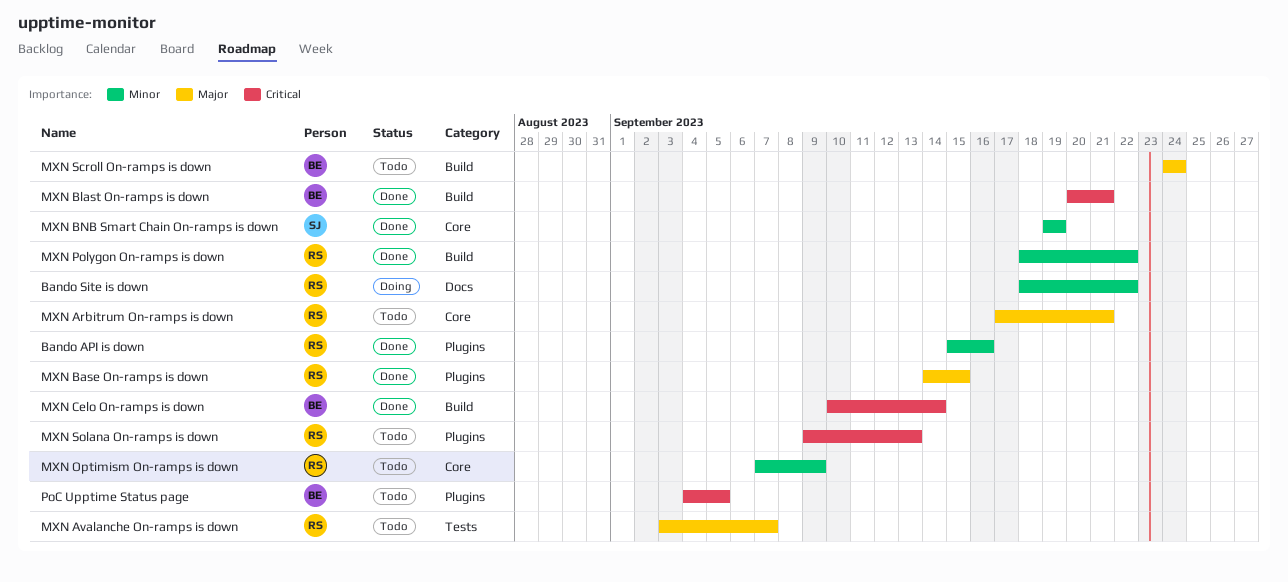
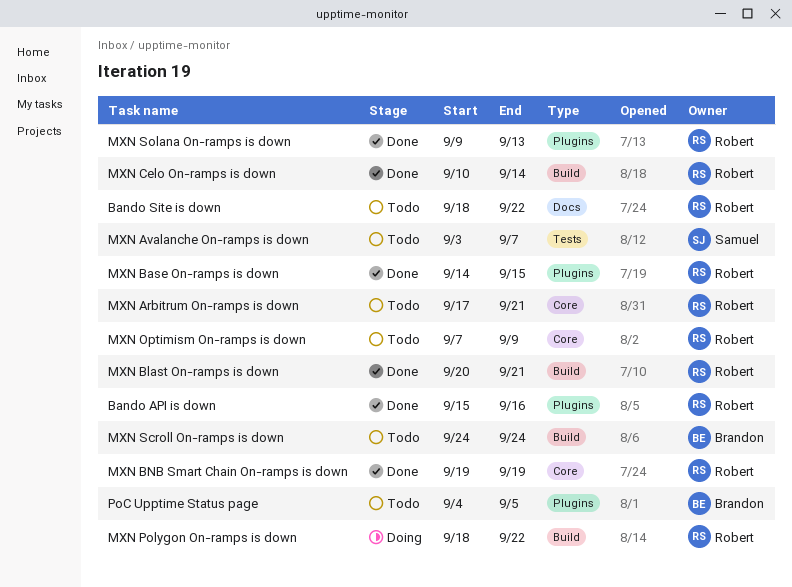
Bando Site is down, status: Doing -> Todo
MXN Avalanche On-ramps is down, owner: Robert -> Samuel
MXN Blast On-ramps is down, owner: Brandon -> Robert
MXN BNB Smart Chain On-ramps is down, owner: Samuel -> Robert
MXN Celo On-ramps is down, owner: Brandon -> Robert
MXN Polygon On-ramps is down, status: Done -> Doing
MXN Solana On-ramps is down, status: Todo -> Done

